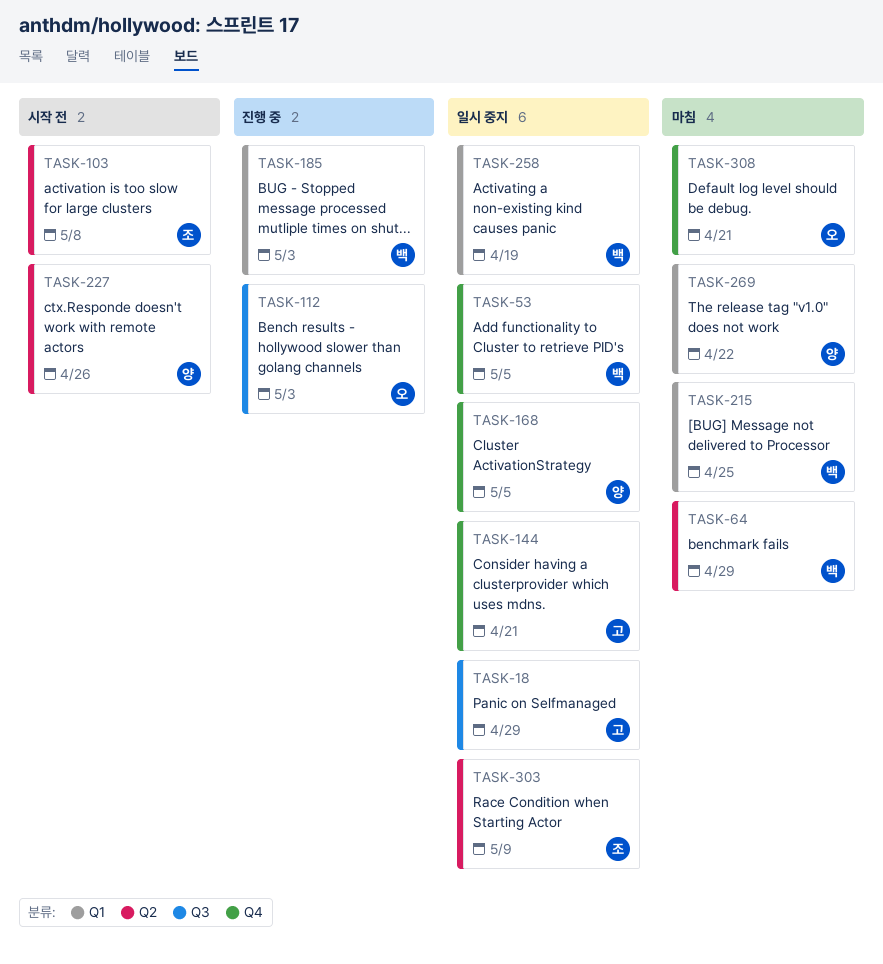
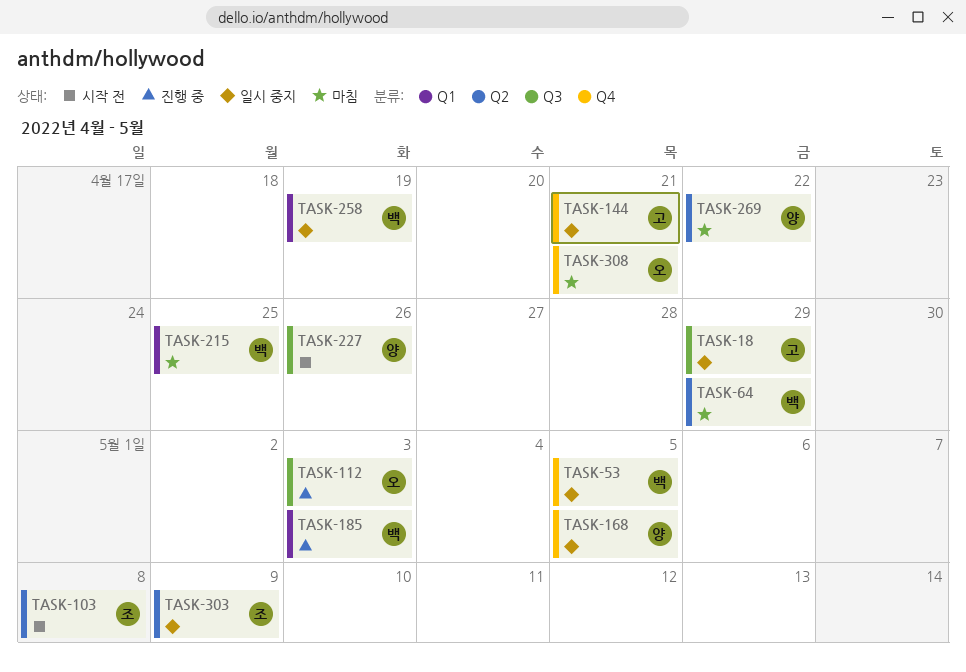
TASK-227, label: Q2 -> Q3
TASK-269, label: Q1 -> Q2

